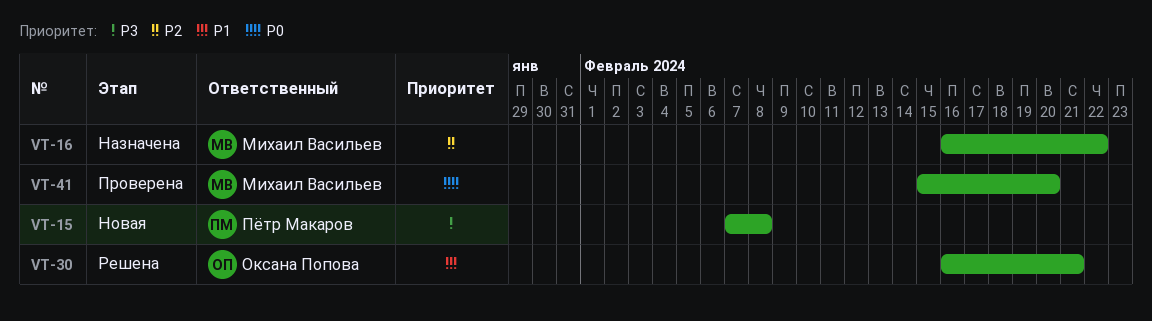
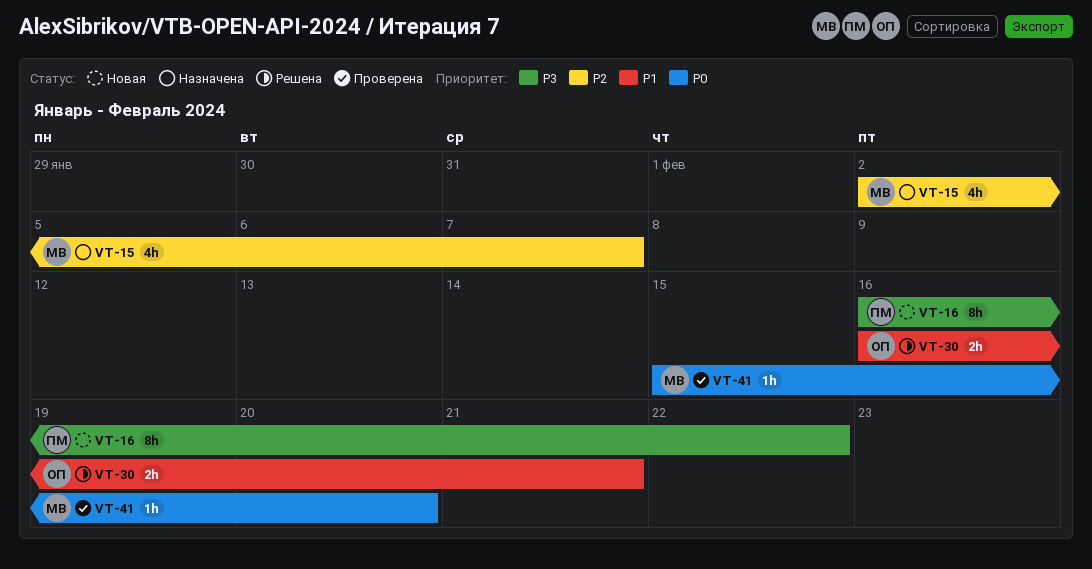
VT-15, status: Новая -> Назначена
VT-15, owner: Пётр Макаров -> Михаил Васильев
VT-15, priority: P3 -> P2
VT-15, start: Feb 7 -> Feb 2
VT-15, due: Feb 8 -> Feb 7
VT-16, status: Назначена -> Новая
VT-16, owner: Михаил Васильев -> Пётр Макаров
VT-16, priority: P2 -> P3

